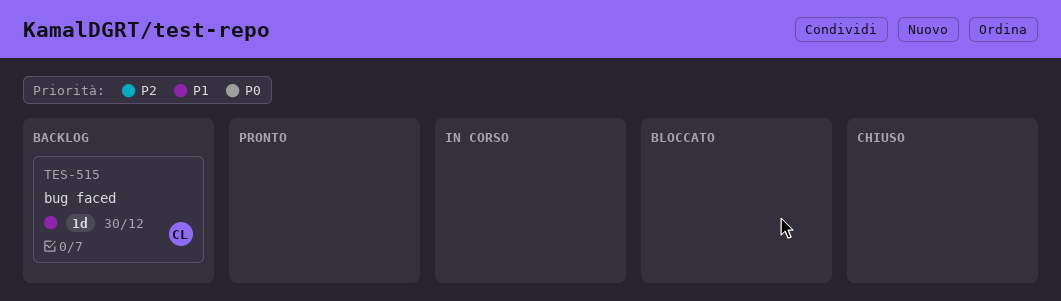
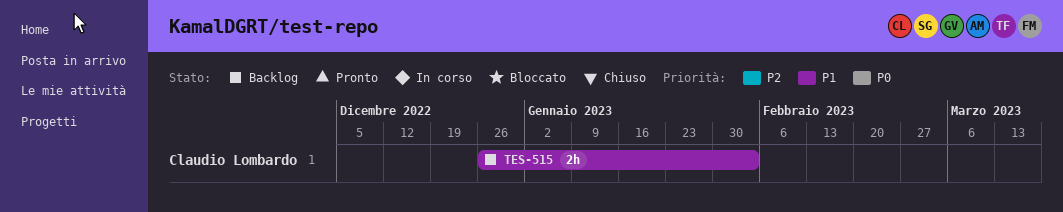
TES-515, estimate: 1d -> 2h
TES-515, due: Dec 30 -> Feb 3

